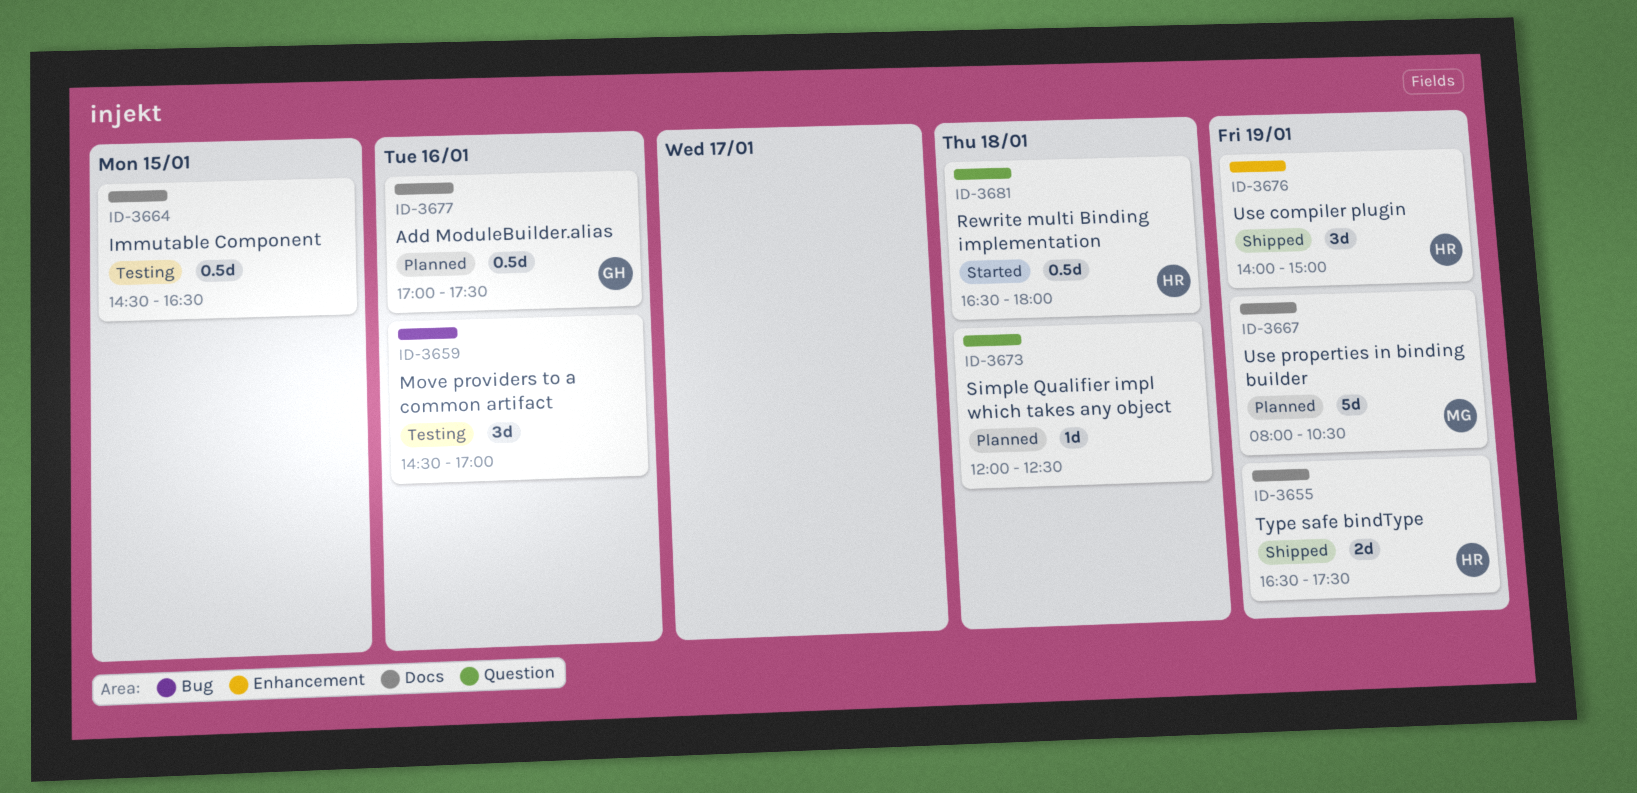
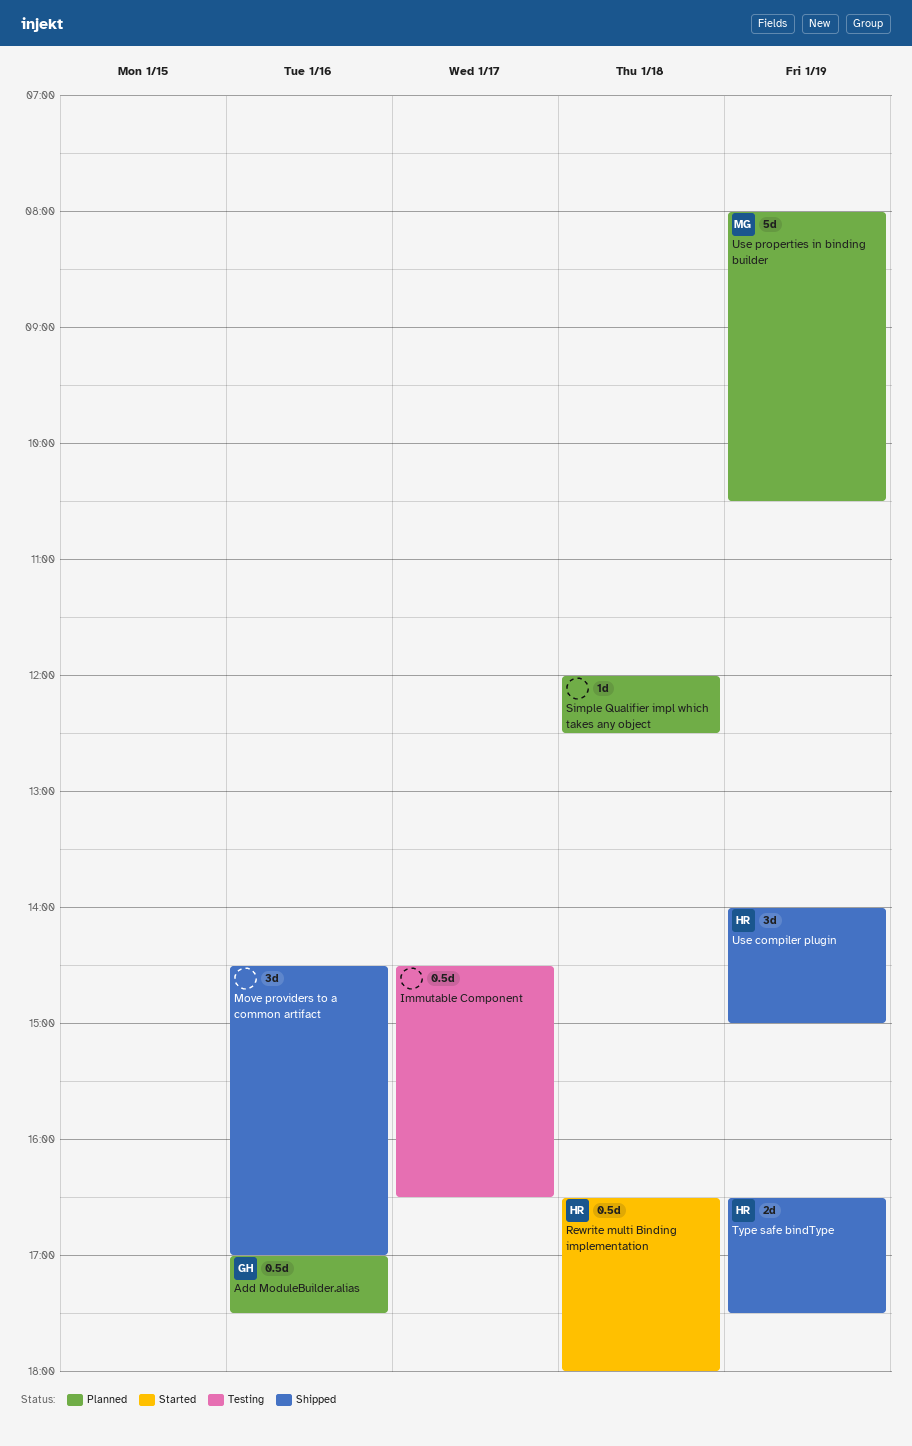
Immutable Component, day: Jan 15 -> Jan 17
Move providers to a common artifact, status: Testing -> Shipped

